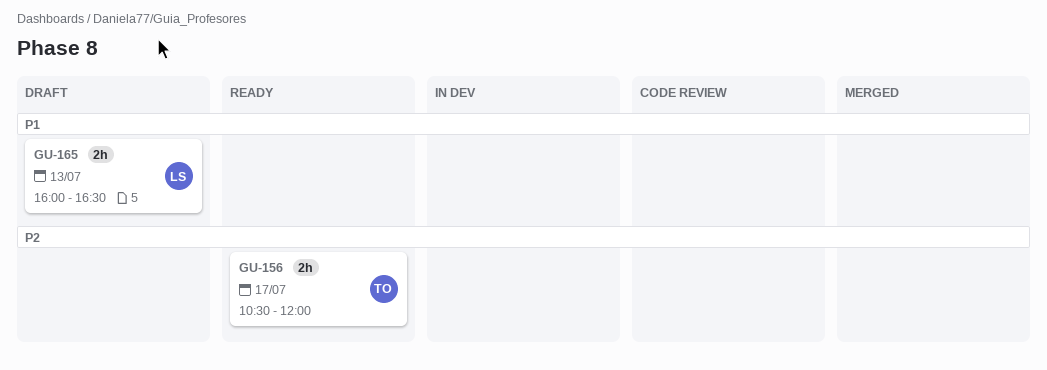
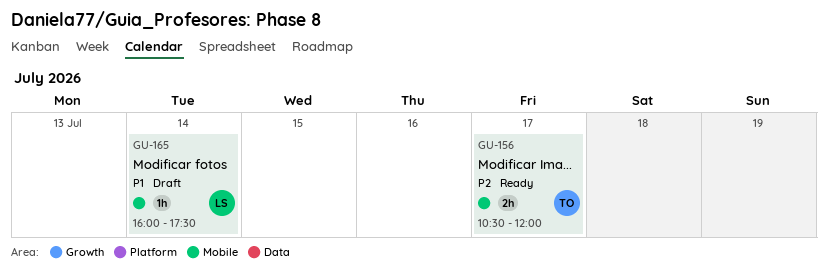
GU-165, estimate: 2h -> 1h
GU-165, day: Jul 13 -> Jul 14
GU-165, ends: 16:30 -> 17:30

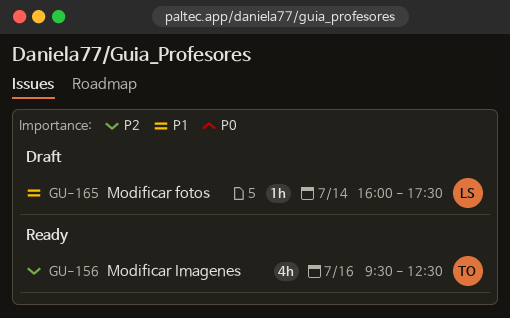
GU-156, estimate: 2h -> 4h
GU-156, day: Jul 17 -> Jul 16
GU-156, begins: 10:30 -> 09:30
GU-156, ends: 12:00 -> 12:30

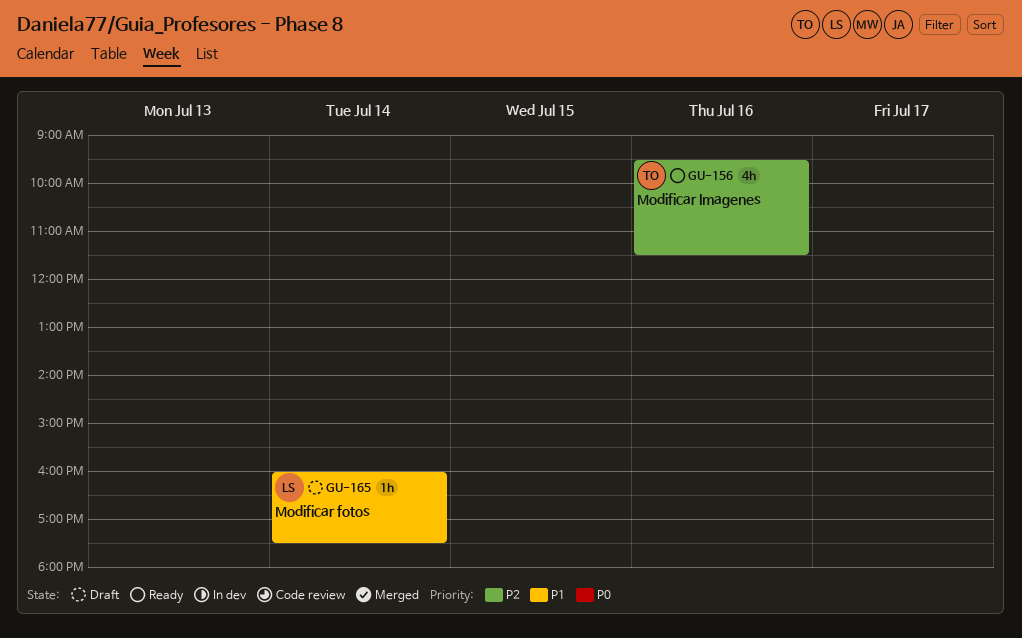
GU-156, ends: 12:30 -> 11:30

